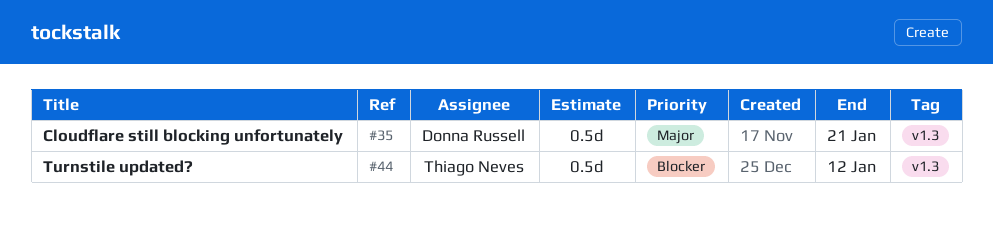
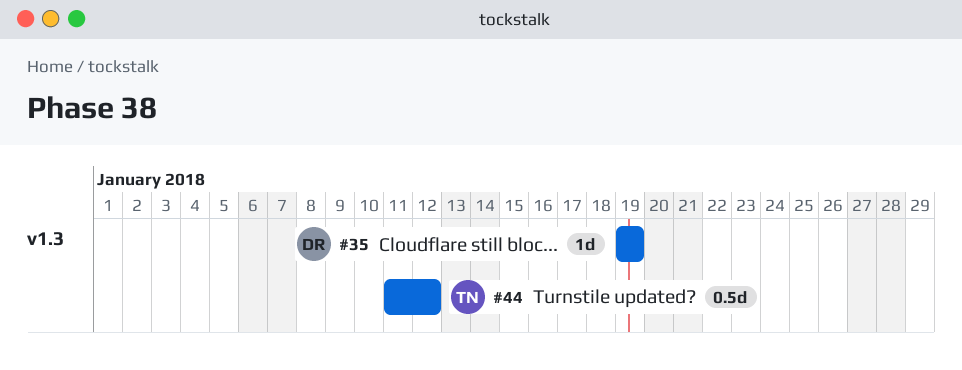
#35, estimate: 0.5d -> 1d
#35, due: Jan 21 -> Jan 19

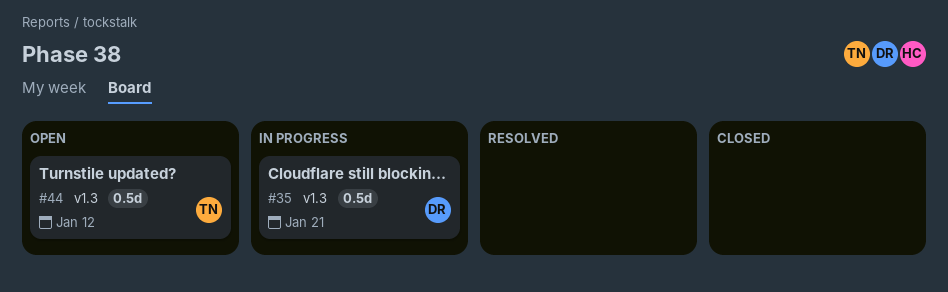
#35, estimate: 1d -> 0.5d
#35, due: Jan 19 -> Jan 21

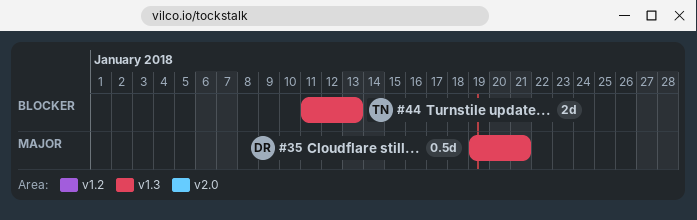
#44, estimate: 0.5d -> 2d
#44, due: Jan 12 -> Jan 13

